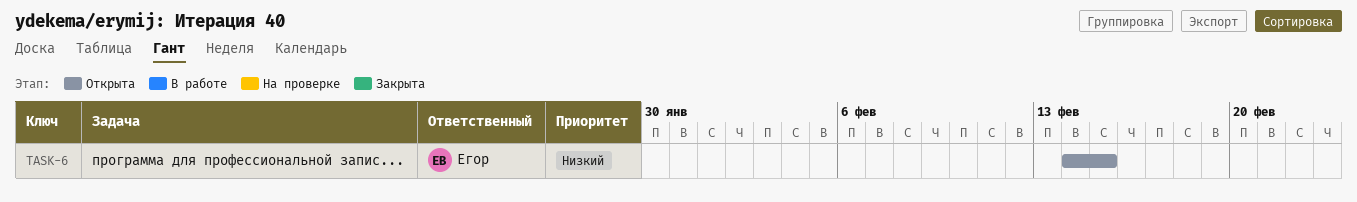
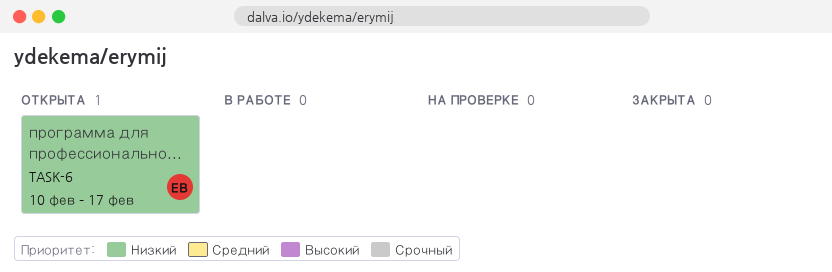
TASK-6, start: Feb 14 -> Feb 10
TASK-6, due: Feb 15 -> Feb 17

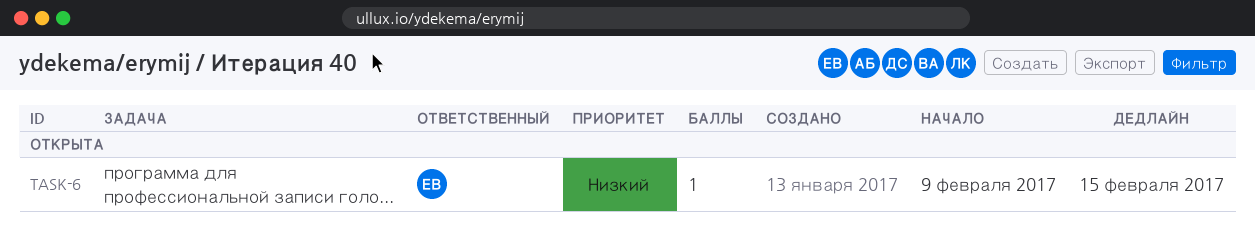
TASK-6, start: Feb 10 -> Feb 9
TASK-6, due: Feb 17 -> Feb 15

